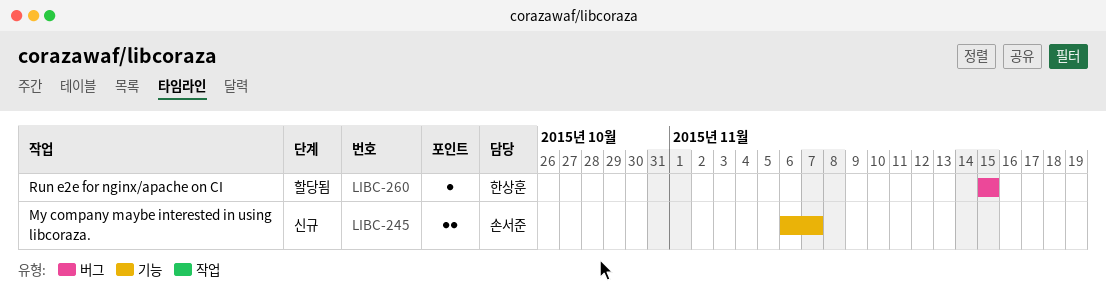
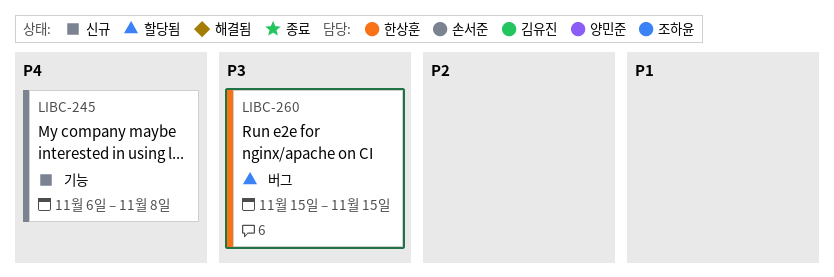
LIBC-245, due: Nov 7 -> Nov 8

